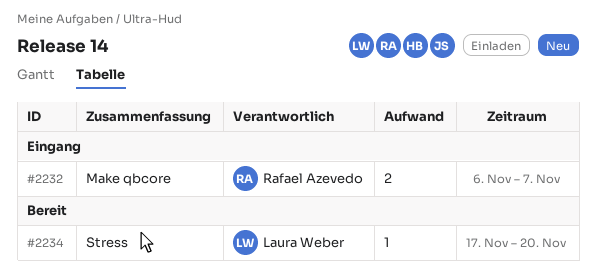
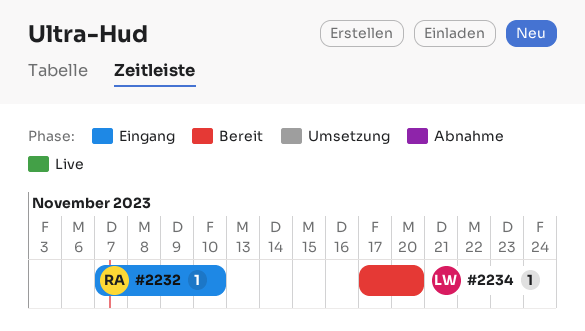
#2232, estimate: 2 -> 1
#2232, start: Nov 6 -> Nov 7
#2232, due: Nov 7 -> Nov 10

